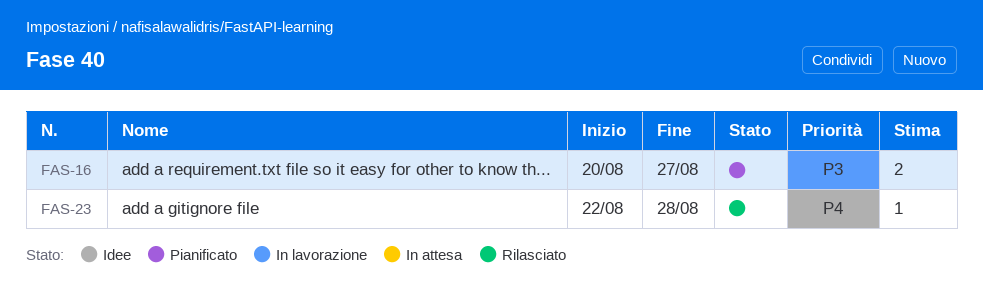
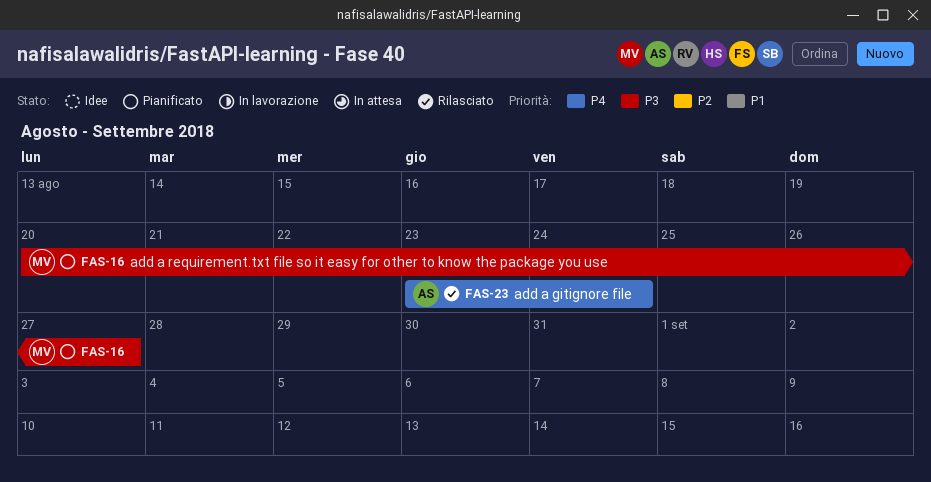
FAS-23, start: Aug 22 -> Aug 23
FAS-23, due: Aug 28 -> Aug 24

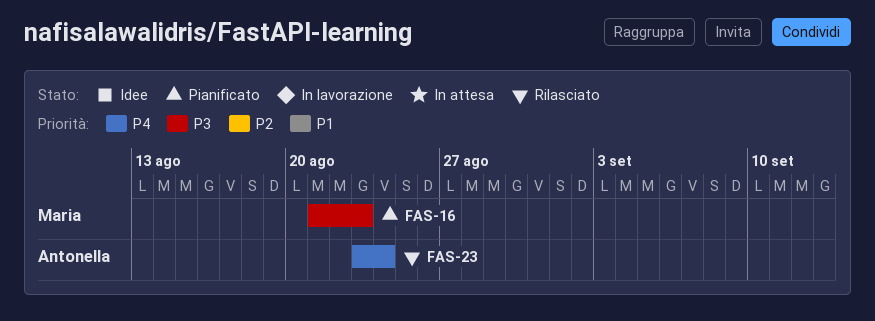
FAS-16, start: Aug 20 -> Aug 21
FAS-16, due: Aug 27 -> Aug 23

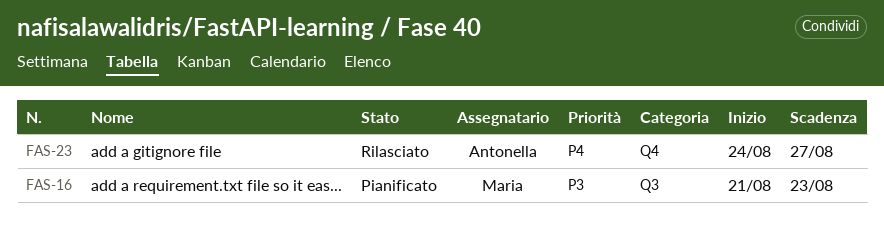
FAS-23, start: Aug 23 -> Aug 24
FAS-23, due: Aug 24 -> Aug 27

